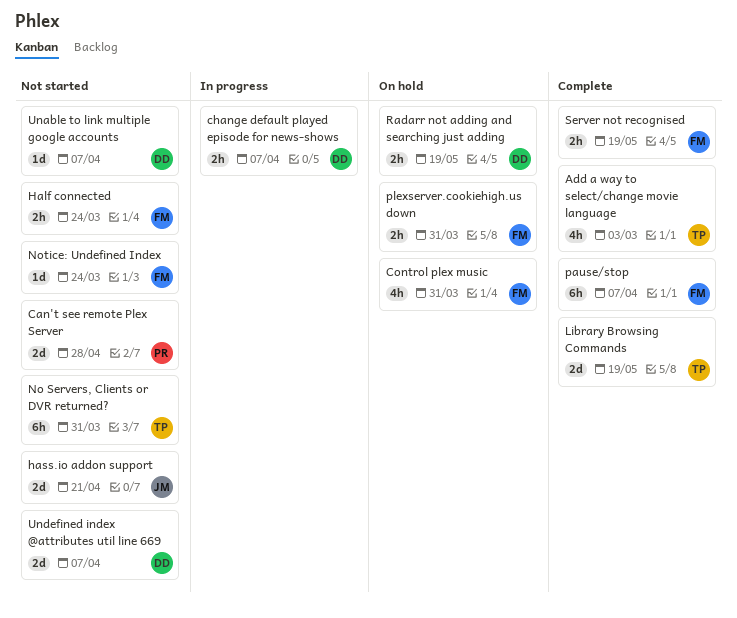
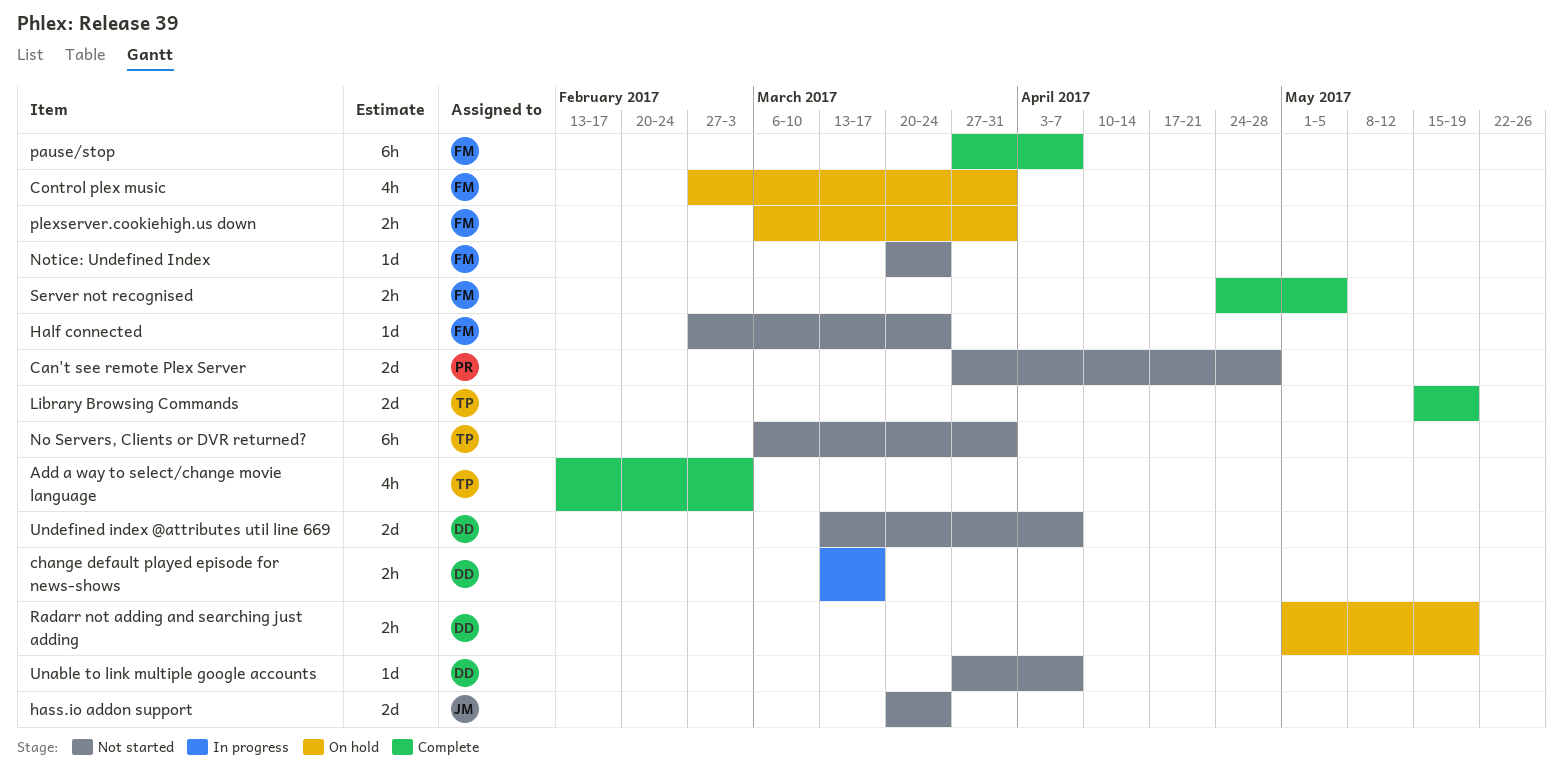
change default played episode for news-shows, due: Apr 7 -> Mar 17
Half connected, estimate: 2h -> 1d
hass.io addon support, due: Apr 21 -> Mar 24
Server not recognised, due: May 19 -> May 5

